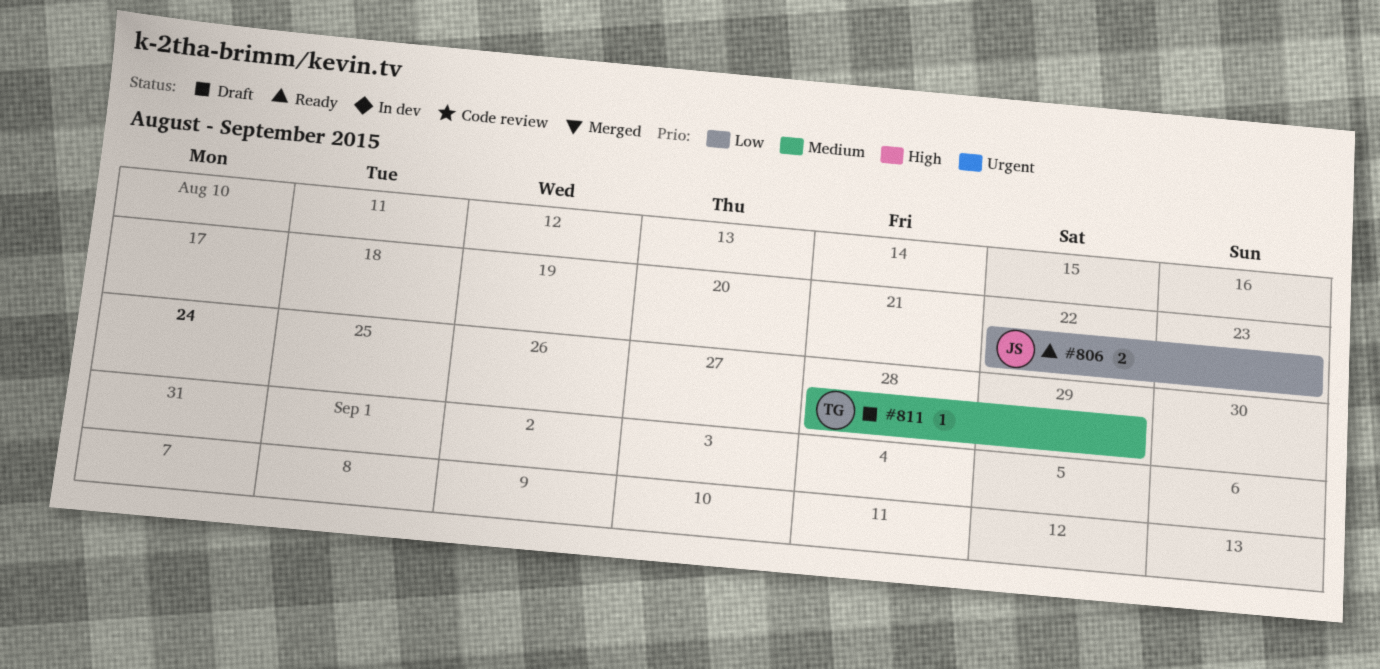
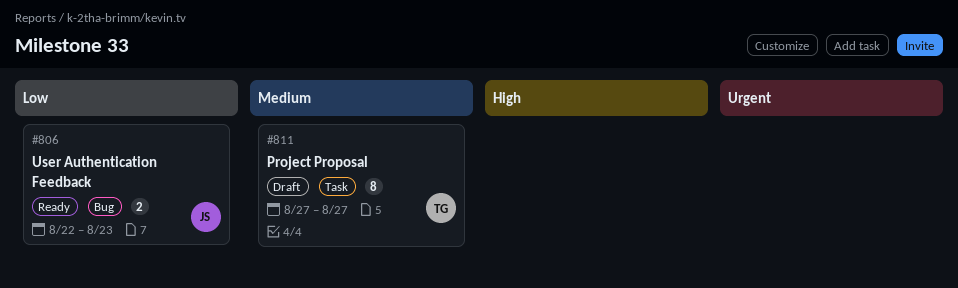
#811, estimate: 1 -> 8
#811, start: Aug 28 -> Aug 27
#811, due: Aug 29 -> Aug 27

